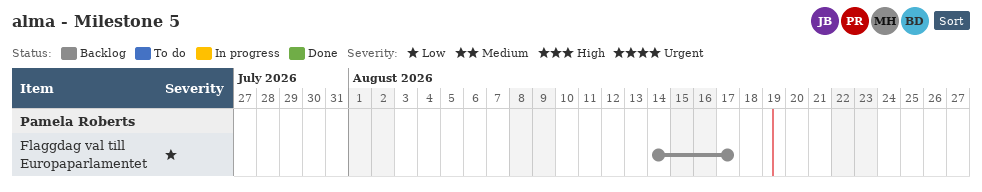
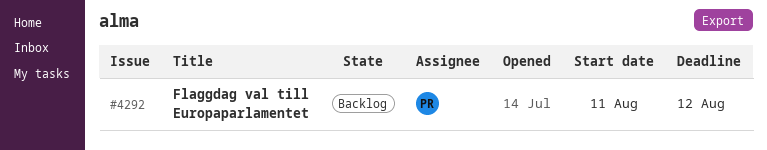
Flaggdag val till Europaparlamentet, start: Aug 14 -> Aug 11
Flaggdag val till Europaparlamentet, due: Aug 17 -> Aug 12

